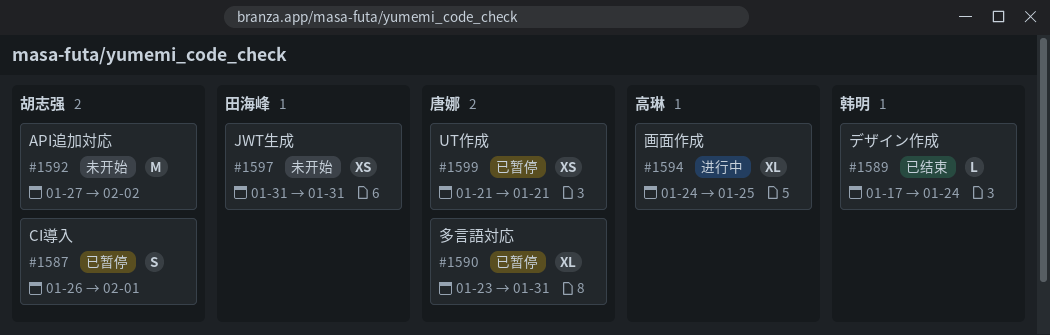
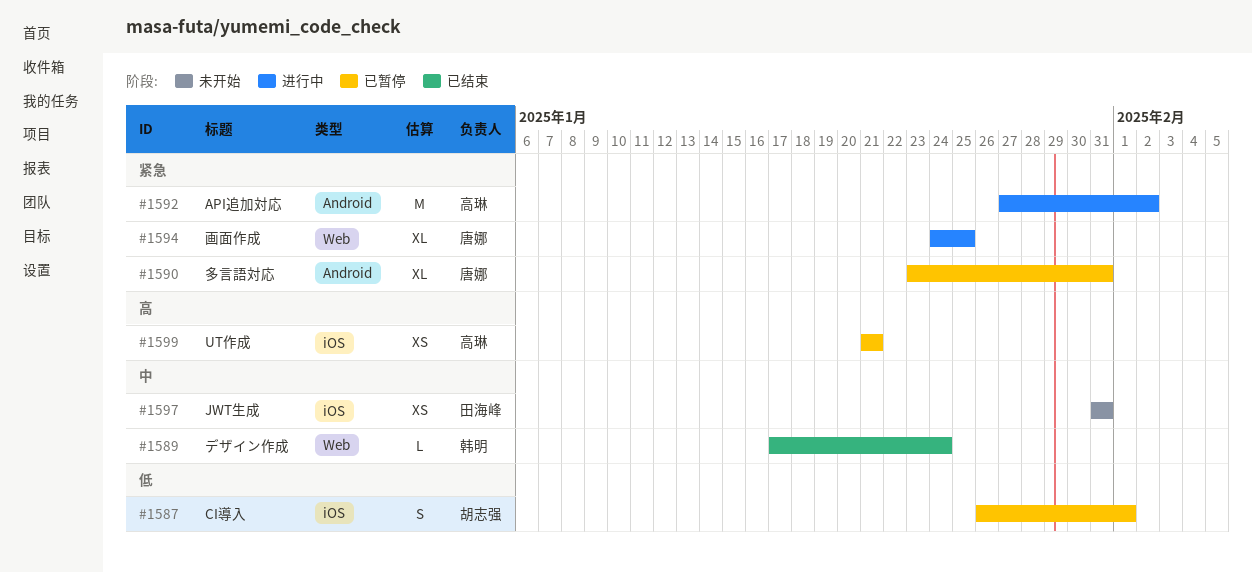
#1592, status: 未开始 -> 进行中
#1592, owner: 胡志强 -> 高琳
#1594, owner: 高琳 -> 唐娜
#1599, owner: 唐娜 -> 高琳

